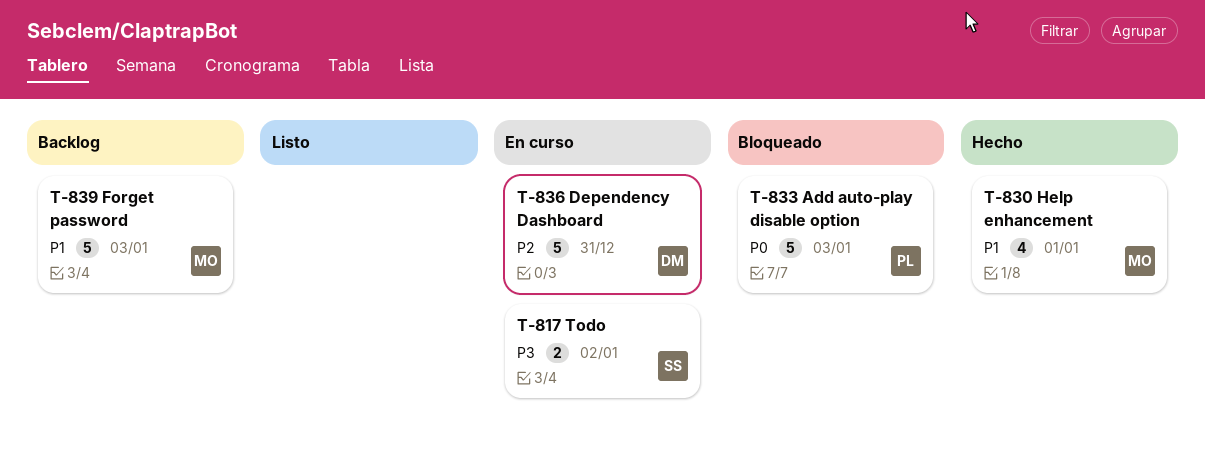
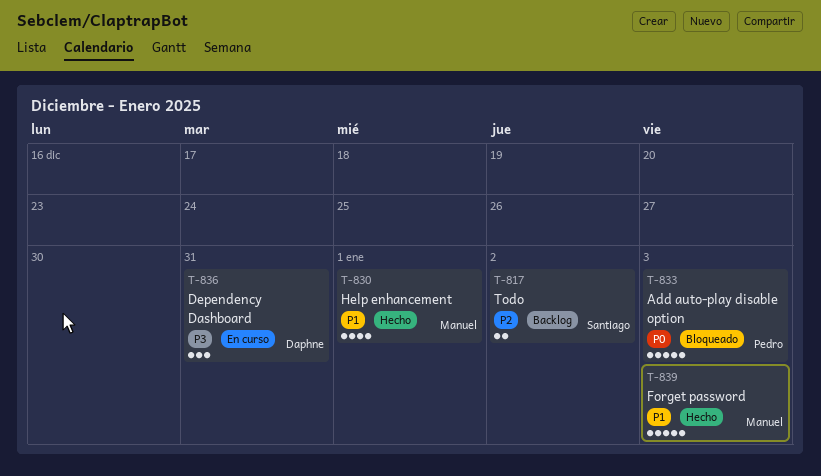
T-817, status: En curso -> Backlog
T-817, priority: P3 -> P2
T-836, priority: P2 -> P3
T-836, estimate: 5 -> 3
T-839, status: Backlog -> Hecho

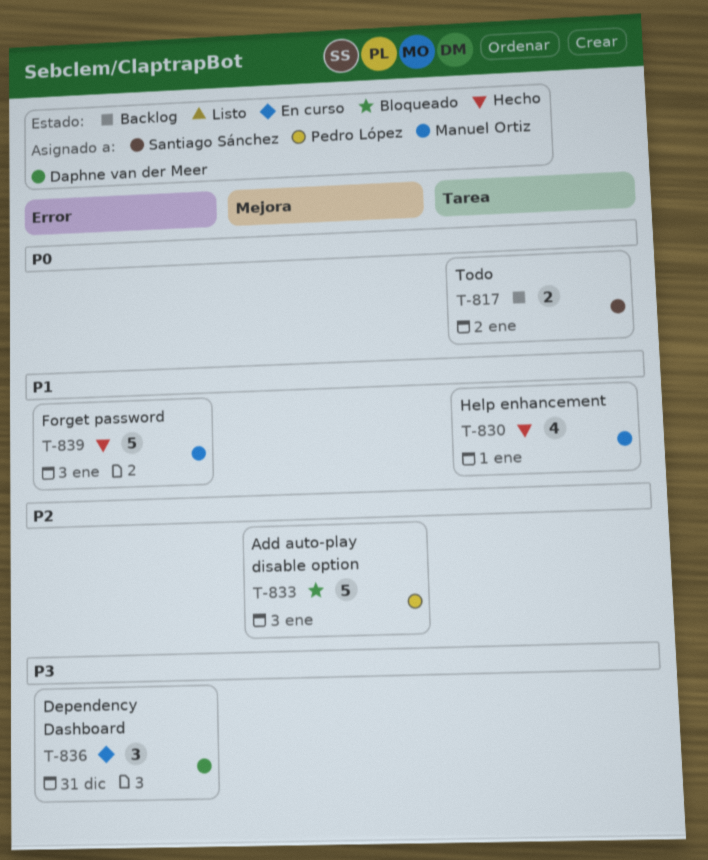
T-817, priority: P2 -> P0
T-833, priority: P0 -> P2

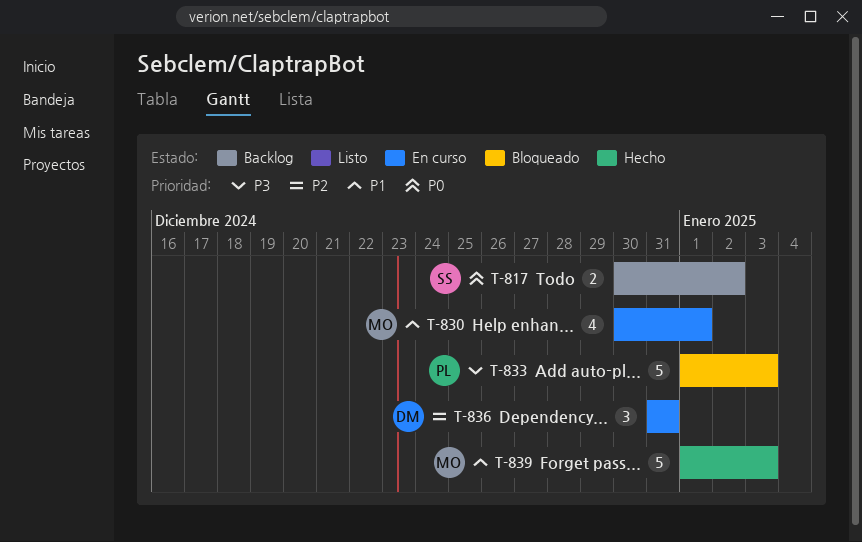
T-830, status: Hecho -> En curso
T-833, priority: P2 -> P3
T-836, priority: P3 -> P2

